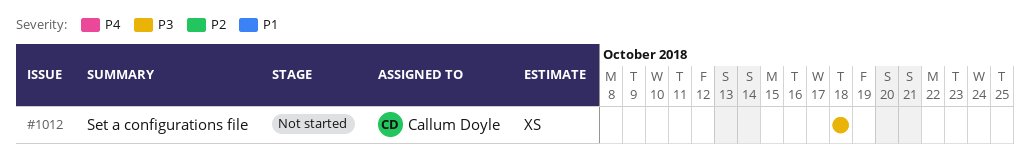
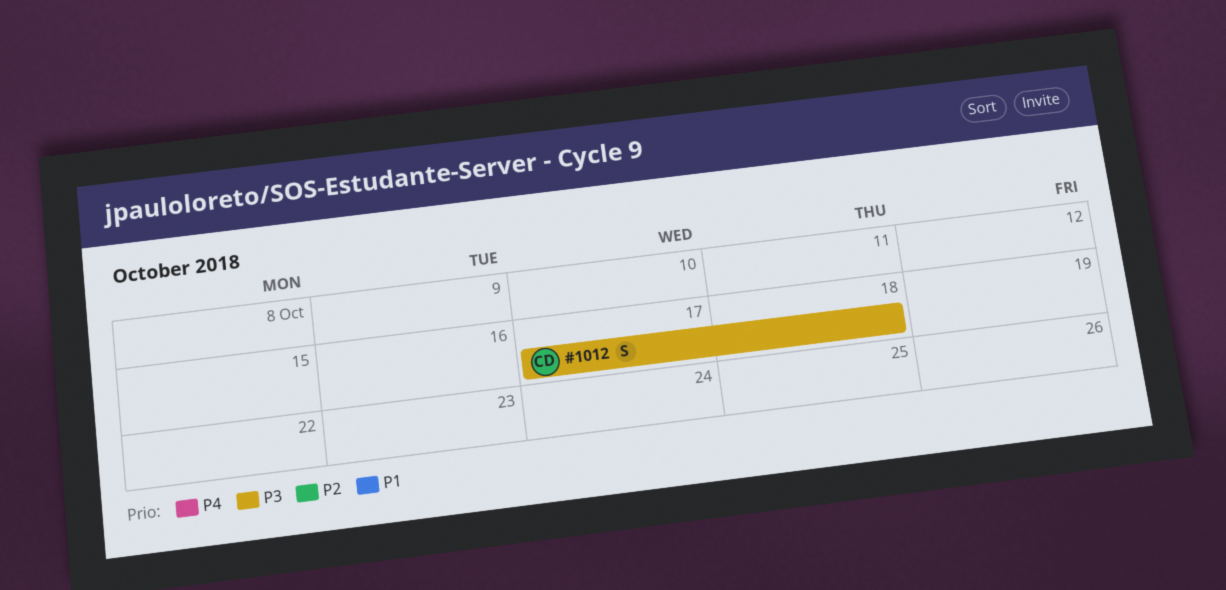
#1012, estimate: XS -> S
#1012, start: Oct 18 -> Oct 17

